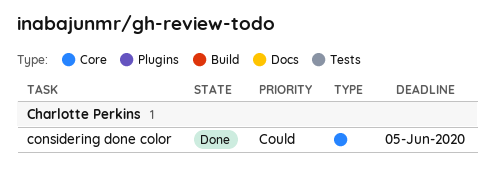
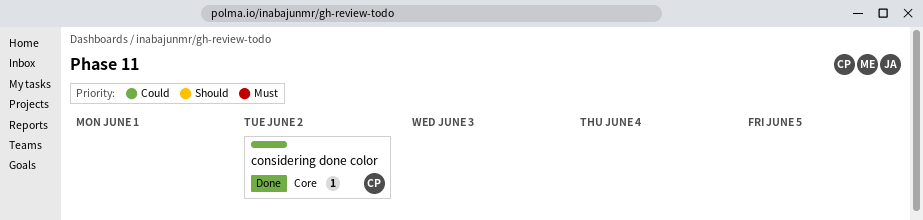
considering done color, due: Jun 5 -> Jun 2

